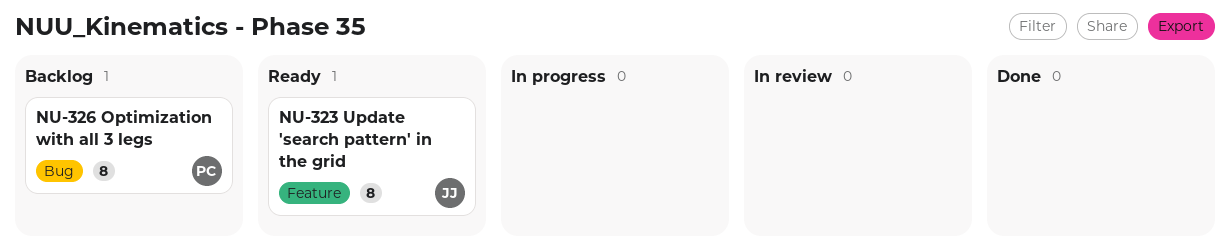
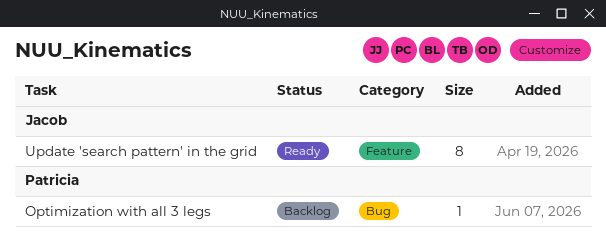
Optimization with all 3 legs, estimate: 8 -> 1

